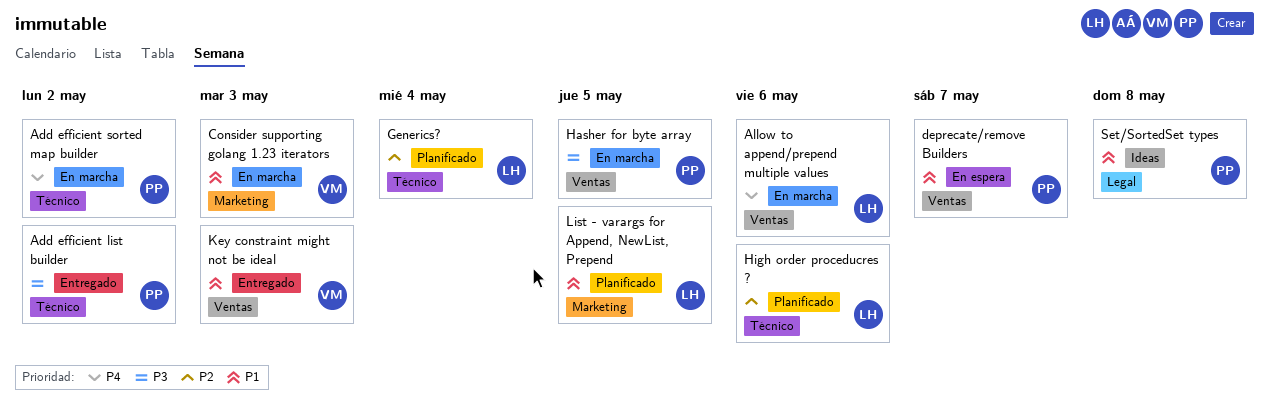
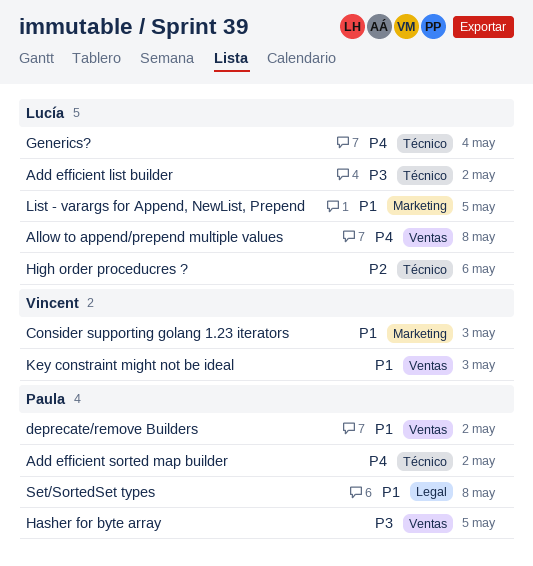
Add efficient list builder, owner: Paula -> Lucía
Allow to append/prepend multiple values, due: May 6 -> May 8
deprecate/remove Builders, due: May 7 -> May 2
Generics?, priority: P2 -> P4

